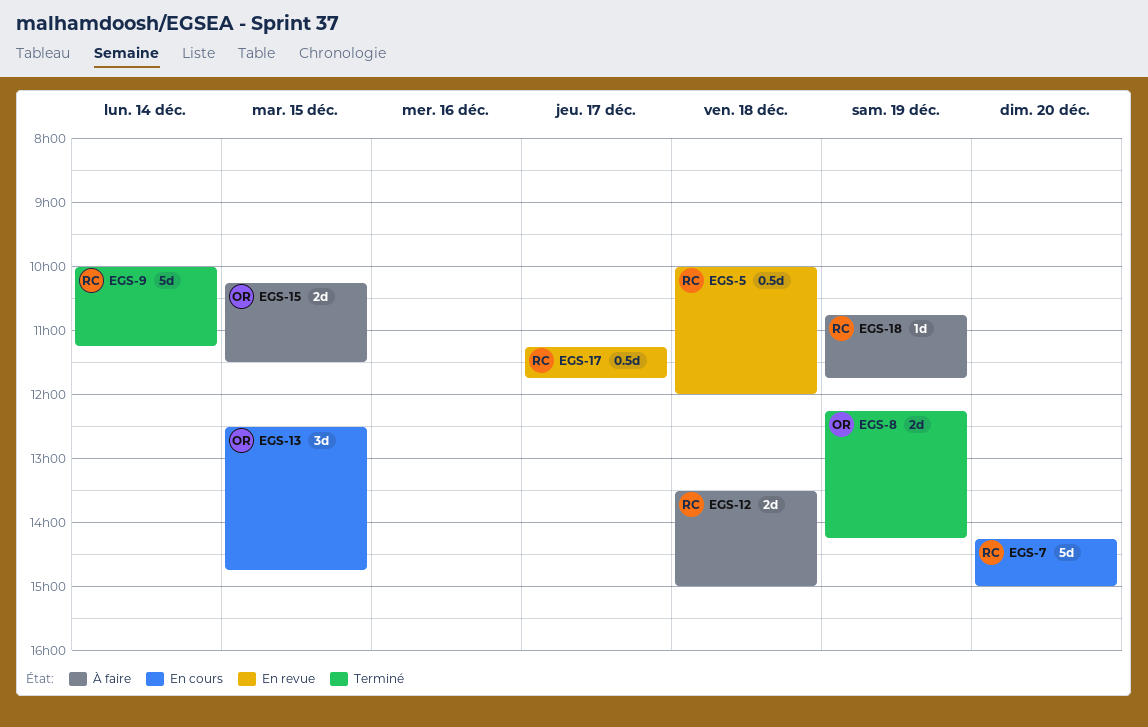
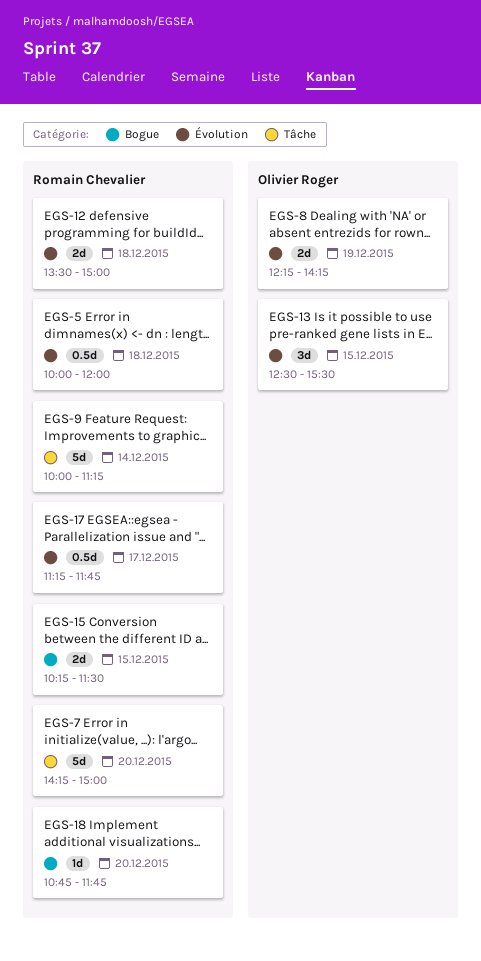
EGS-13, ends: 14:45 -> 15:30
EGS-15, owner: Olivier Roger -> Romain Chevalier
EGS-18, day: Dec 19 -> Dec 20

